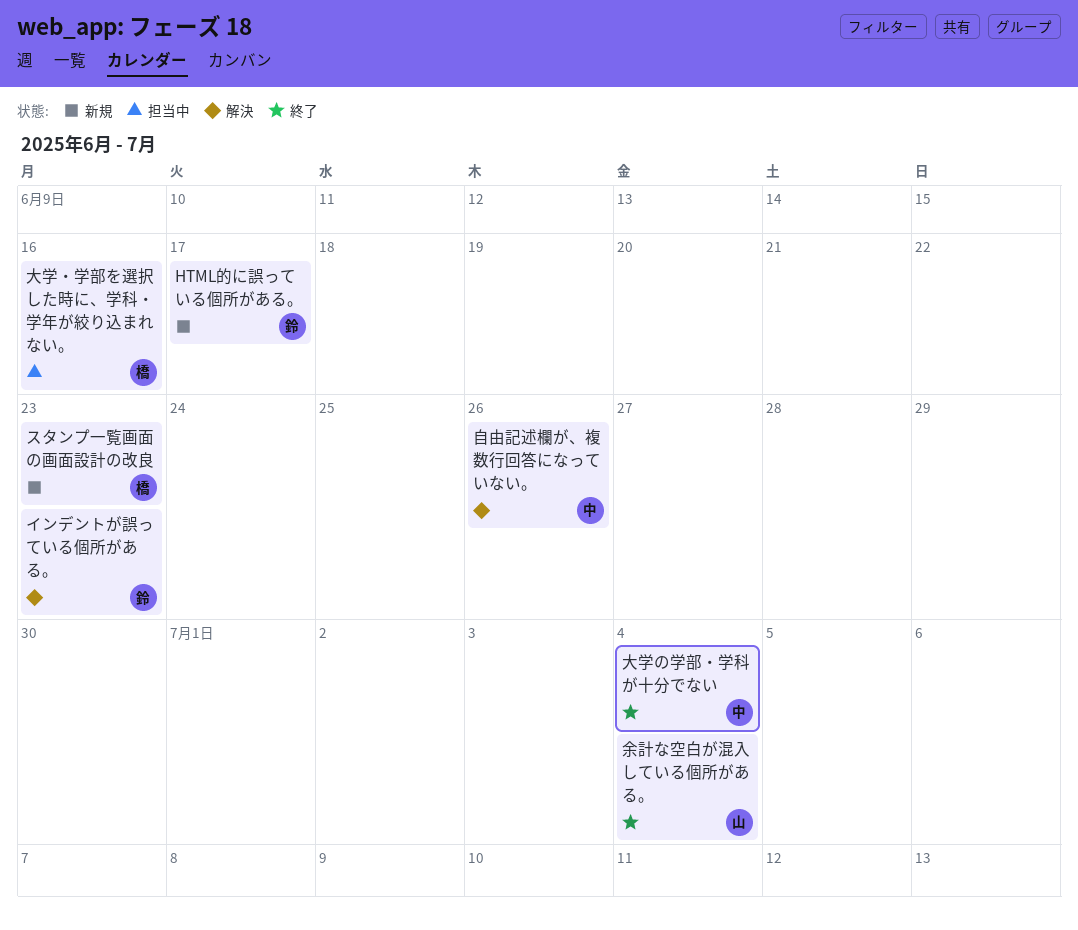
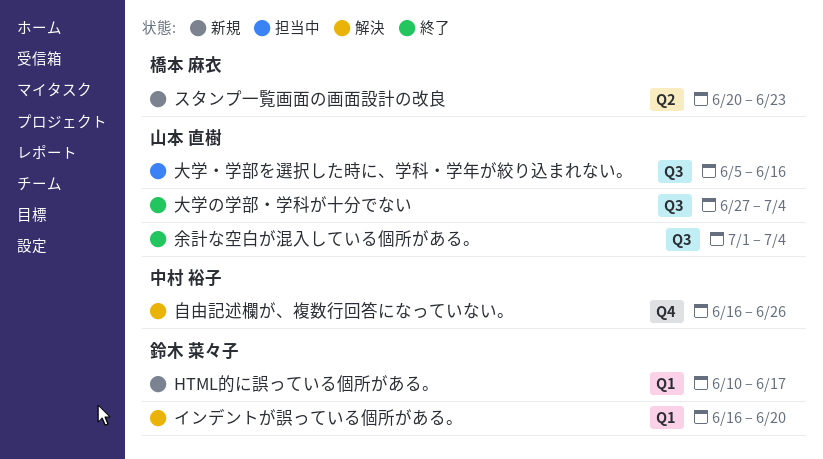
インデントが誤っている個所がある。, due: Jun 23 -> Jun 20
大学の学部・学科が十分でない, owner: 中村 裕子 -> 山本 直樹
大学・学部を選択した時に、学科・学年が絞り込まれない。, owner: 橋本 麻衣 -> 山本 直樹

